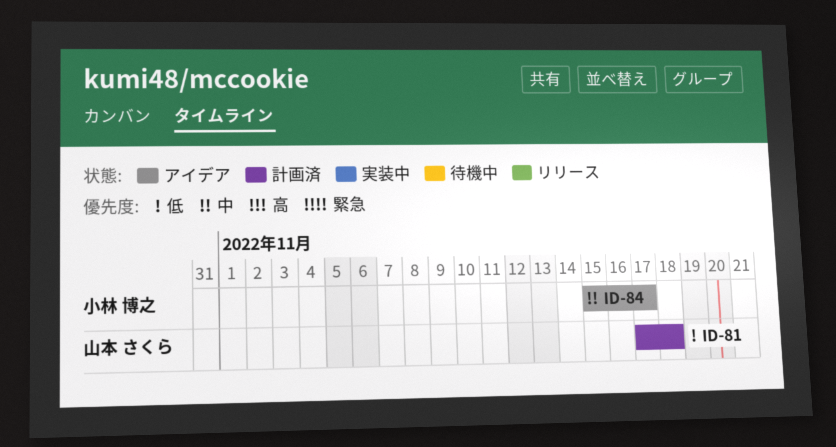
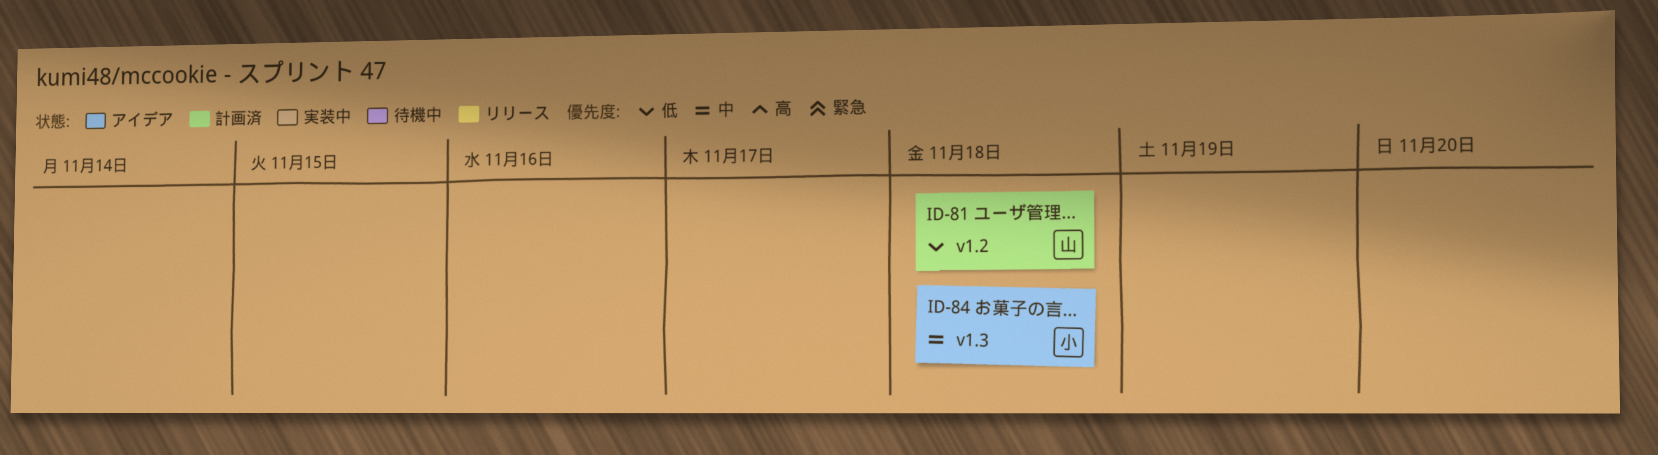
ID-84, due: Nov 17 -> Nov 18

